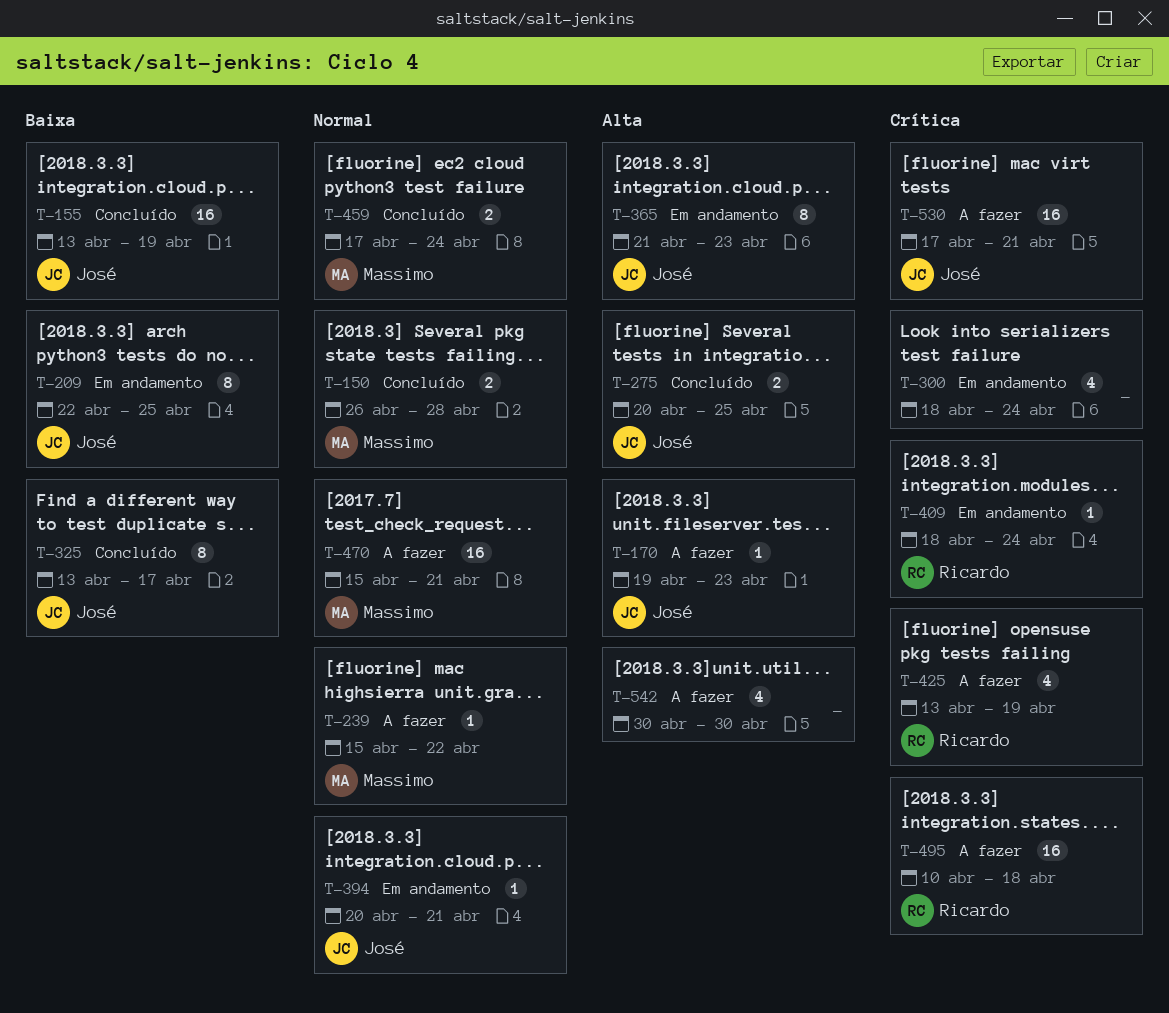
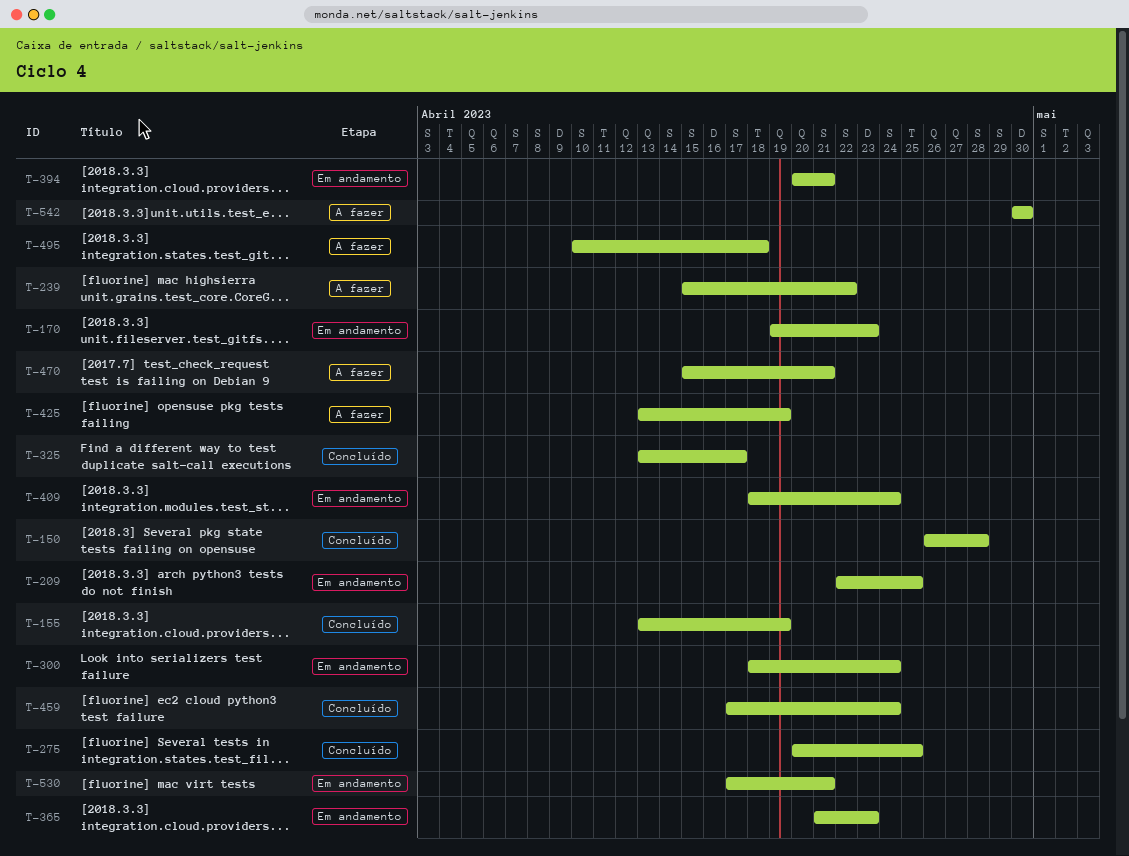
T-170, status: A fazer -> Em andamento
T-530, status: A fazer -> Em andamento

